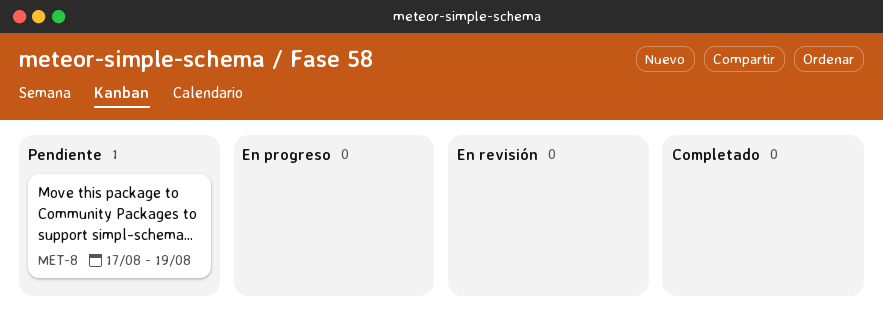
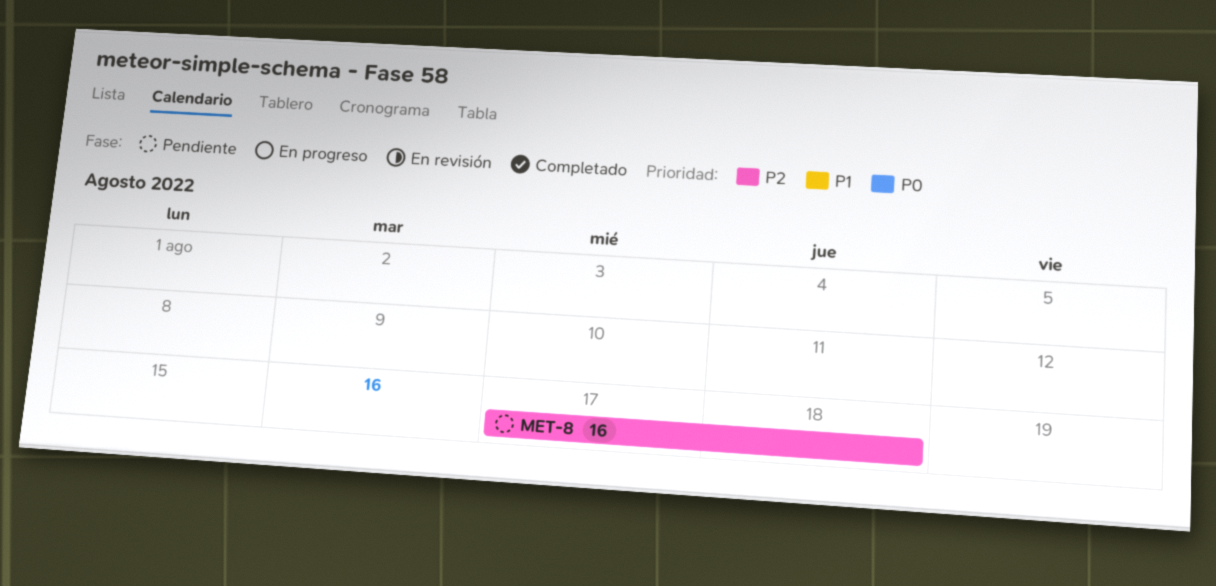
MET-8, due: Aug 19 -> Aug 18

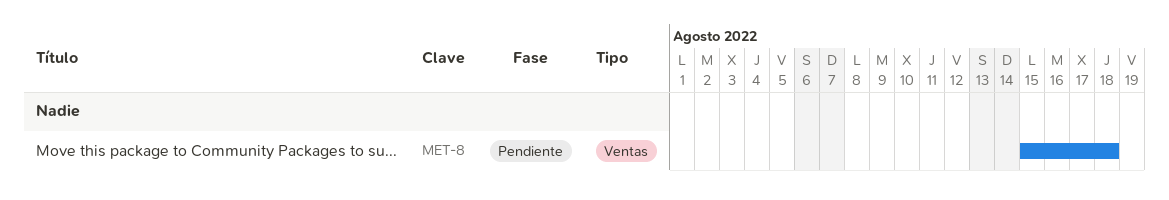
MET-8, start: Aug 17 -> Aug 15

